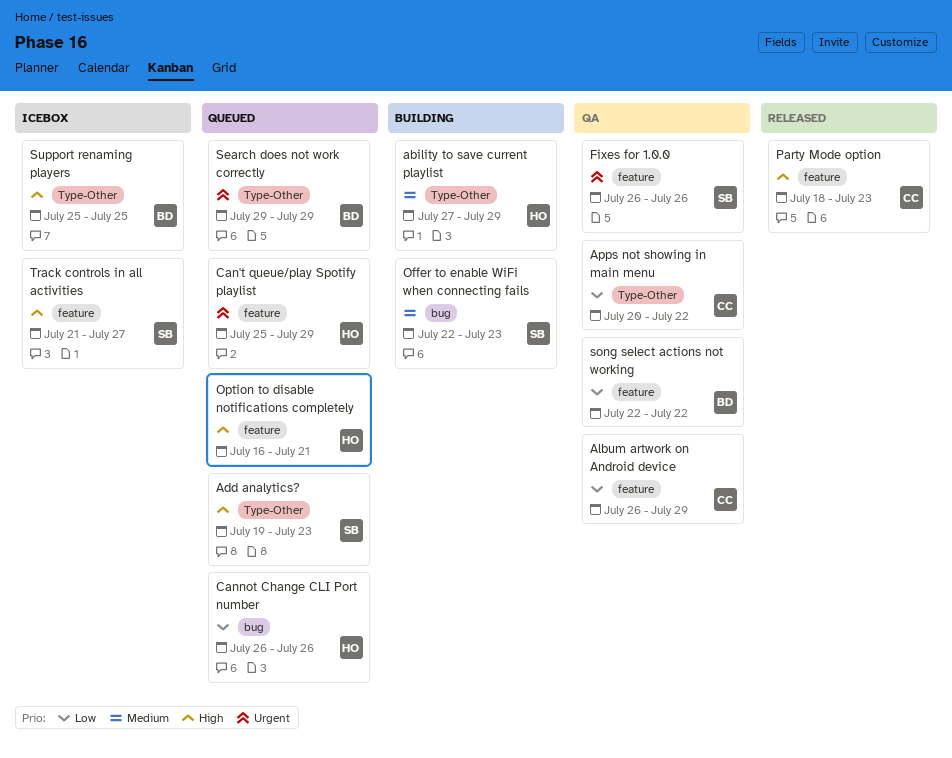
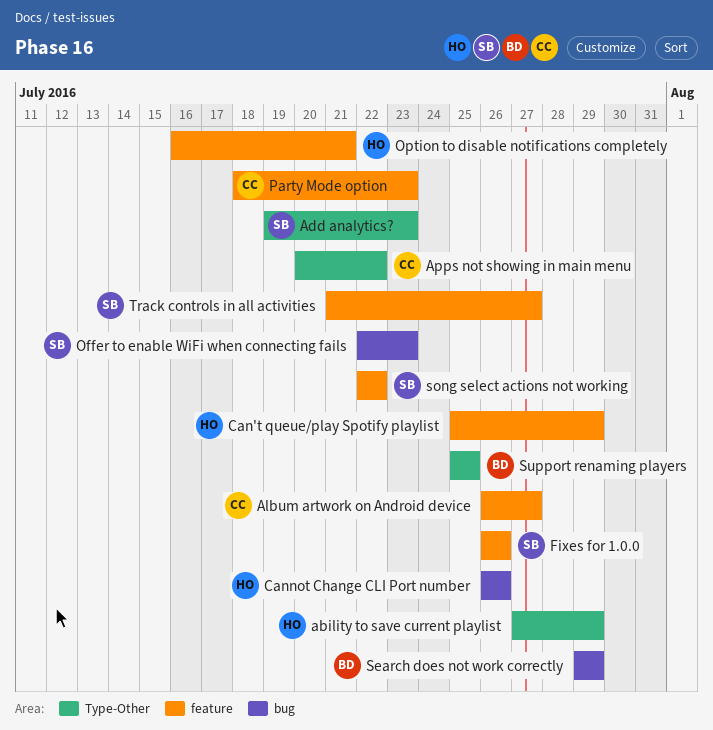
Album artwork on Android device, due: Jul 29 -> Jul 27
Search does not work correctly, label: Type-Other -> bug
song select actions not working, owner: BD -> SB

